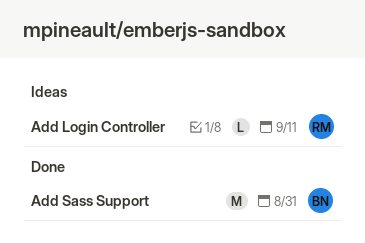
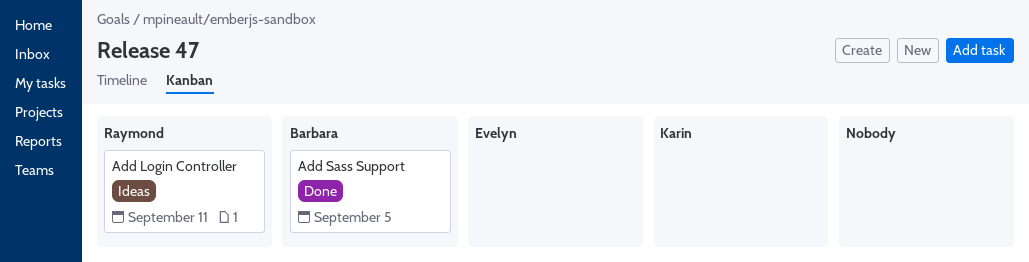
Add Sass Support, due: Aug 31 -> Sep 5

